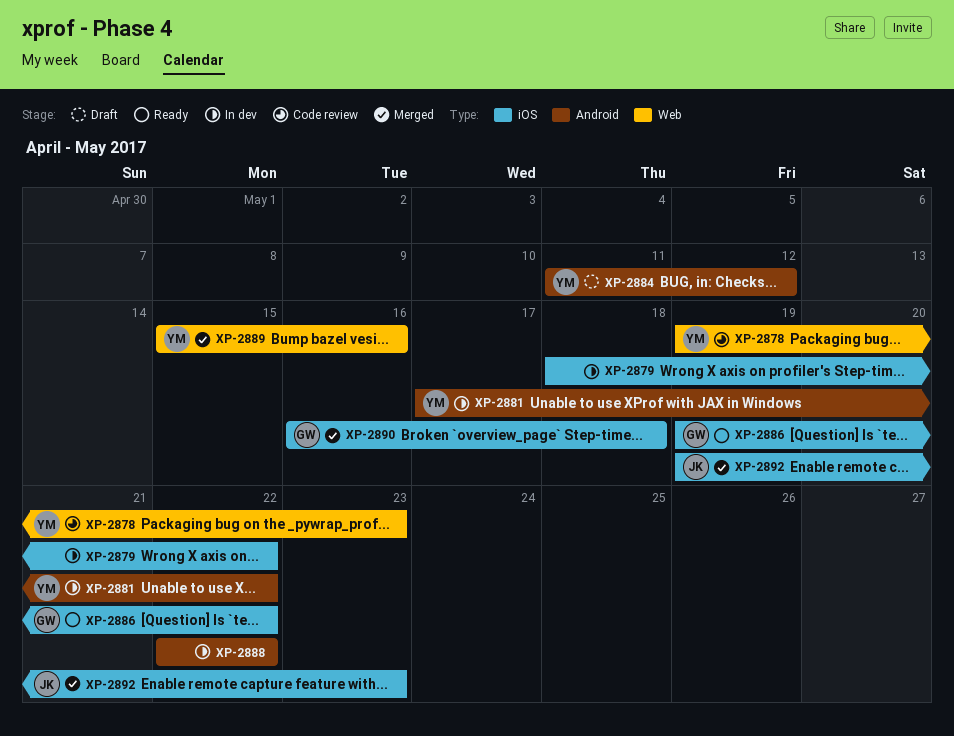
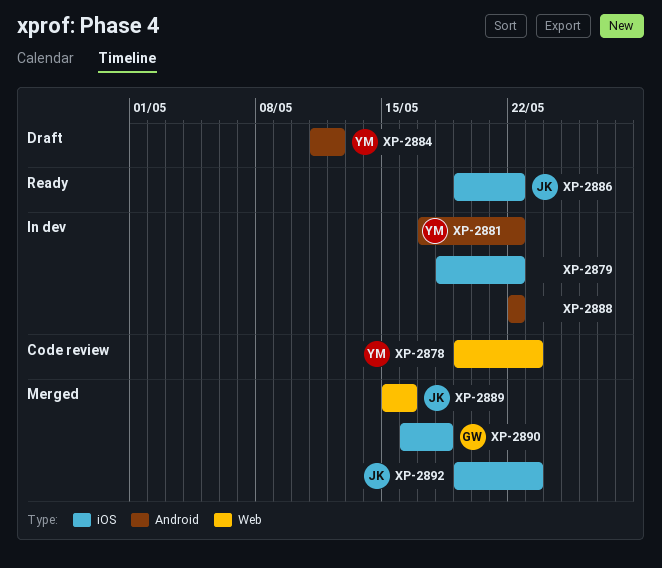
XP-2886, owner: GW -> JK
XP-2889, owner: YM -> JK

